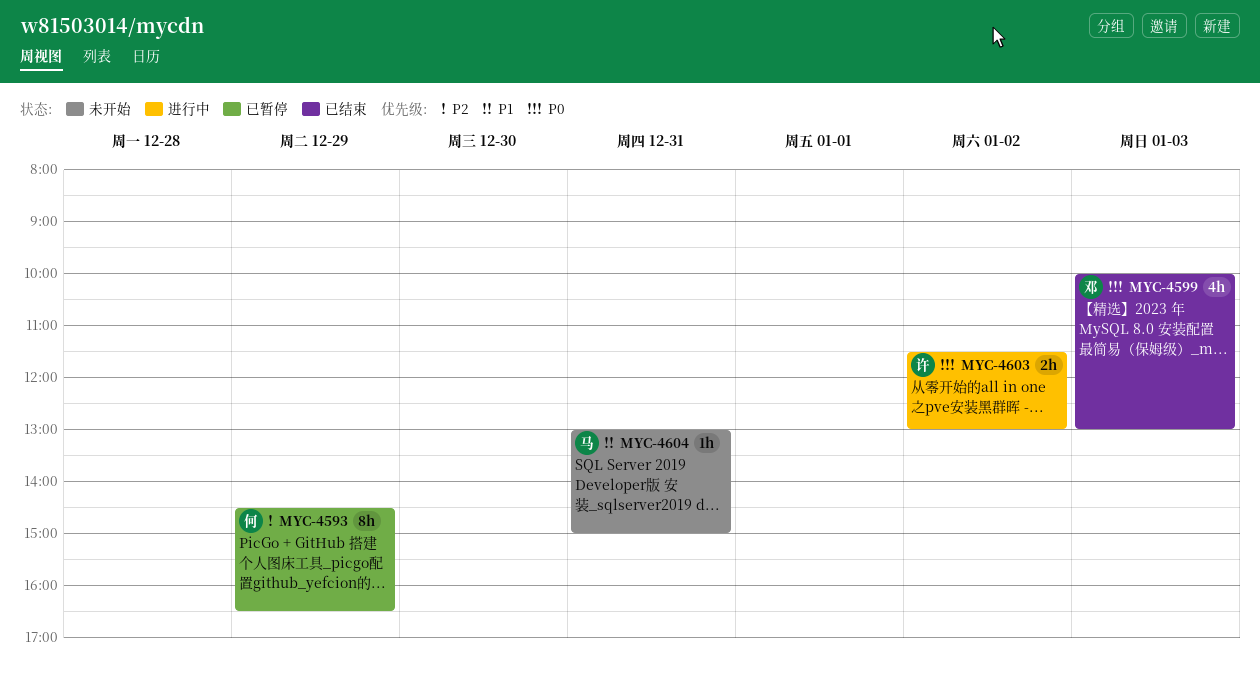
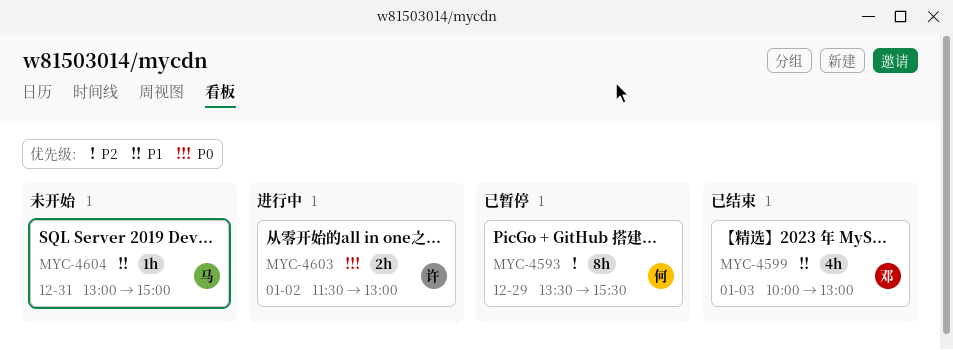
MYC-4593, begins: 14:30 -> 13:30
MYC-4593, ends: 16:30 -> 15:30
MYC-4599, priority: P0 -> P1

